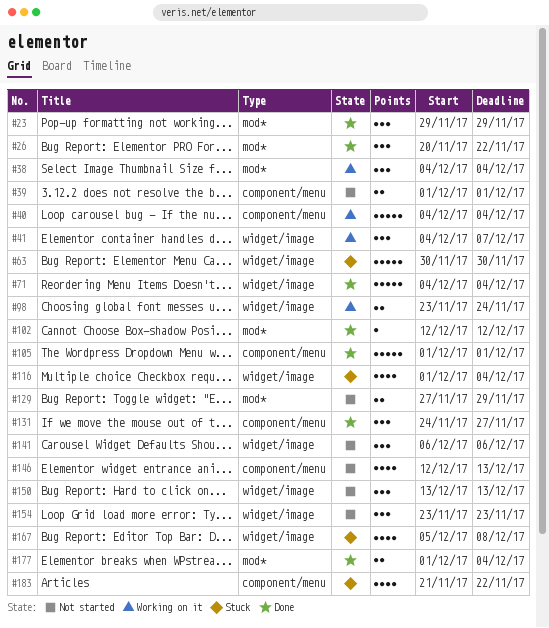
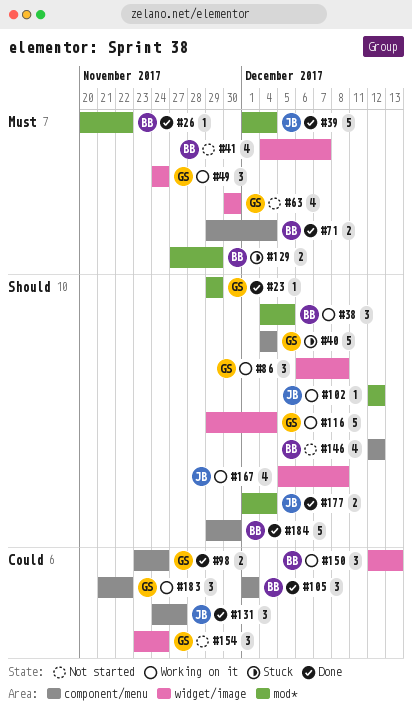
#23, estimate: 3 -> 1
#26, estimate: 3 -> 1
#38, due: Dec 4 -> Dec 5
#39, status: Not started -> Done
#39, label: component/menu -> mod*
#39, estimate: 2 -> 5
#39, due: Dec 1 -> Dec 4
#40, status: Working on it -> Stuck
#41, status: Working on it -> Not started
#41, estimate: 3 -> 4
#49: none -> present
#63, status: Stuck -> Not started
#63, estimate: 5 -> 4
#71, label: widget/image -> component/menu
#71, estimate: 5 -> 2
#71, start: Dec 4 -> Nov 29
#86: none -> present
#98, status: Working on it -> Done
#98, label: widget/image -> component/menu
#102, status: Done -> Working on it
#105, estimate: 5 -> 3
#116, status: Stuck -> Working on it
#116, estimate: 4 -> 5
#116, start: Dec 1 -> Nov 29
#129, status: Not started -> Stuck
#141: present -> none
#146, due: Dec 13 -> Dec 12
#150, status: Not started -> Working on it
#150, start: Dec 13 -> Dec 12
#154, due: Nov 23 -> Nov 24
#167, status: Stuck -> Working on it
#183, status: Stuck -> Working on it
#183, estimate: 4 -> 3
#184: none -> present

